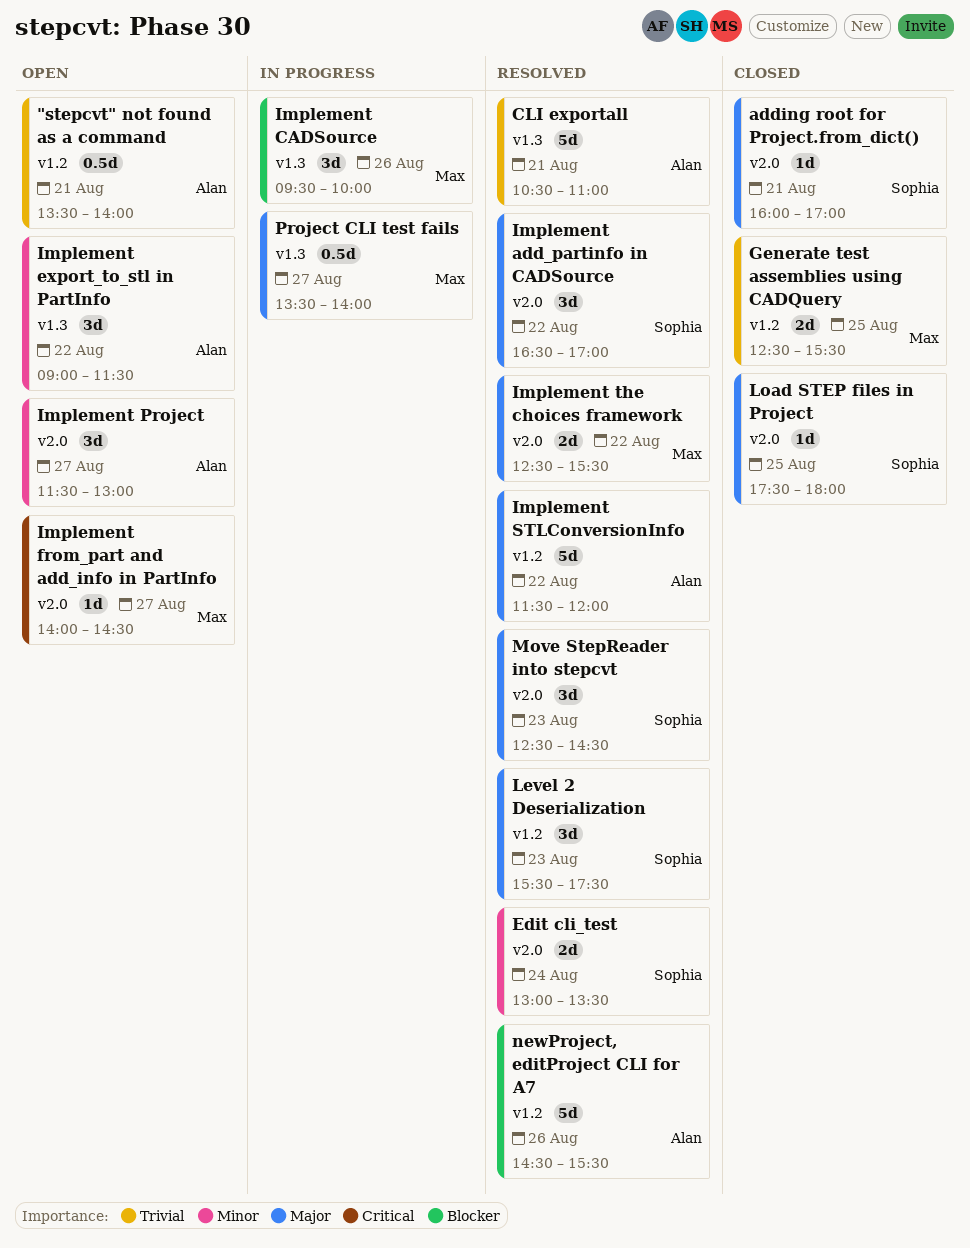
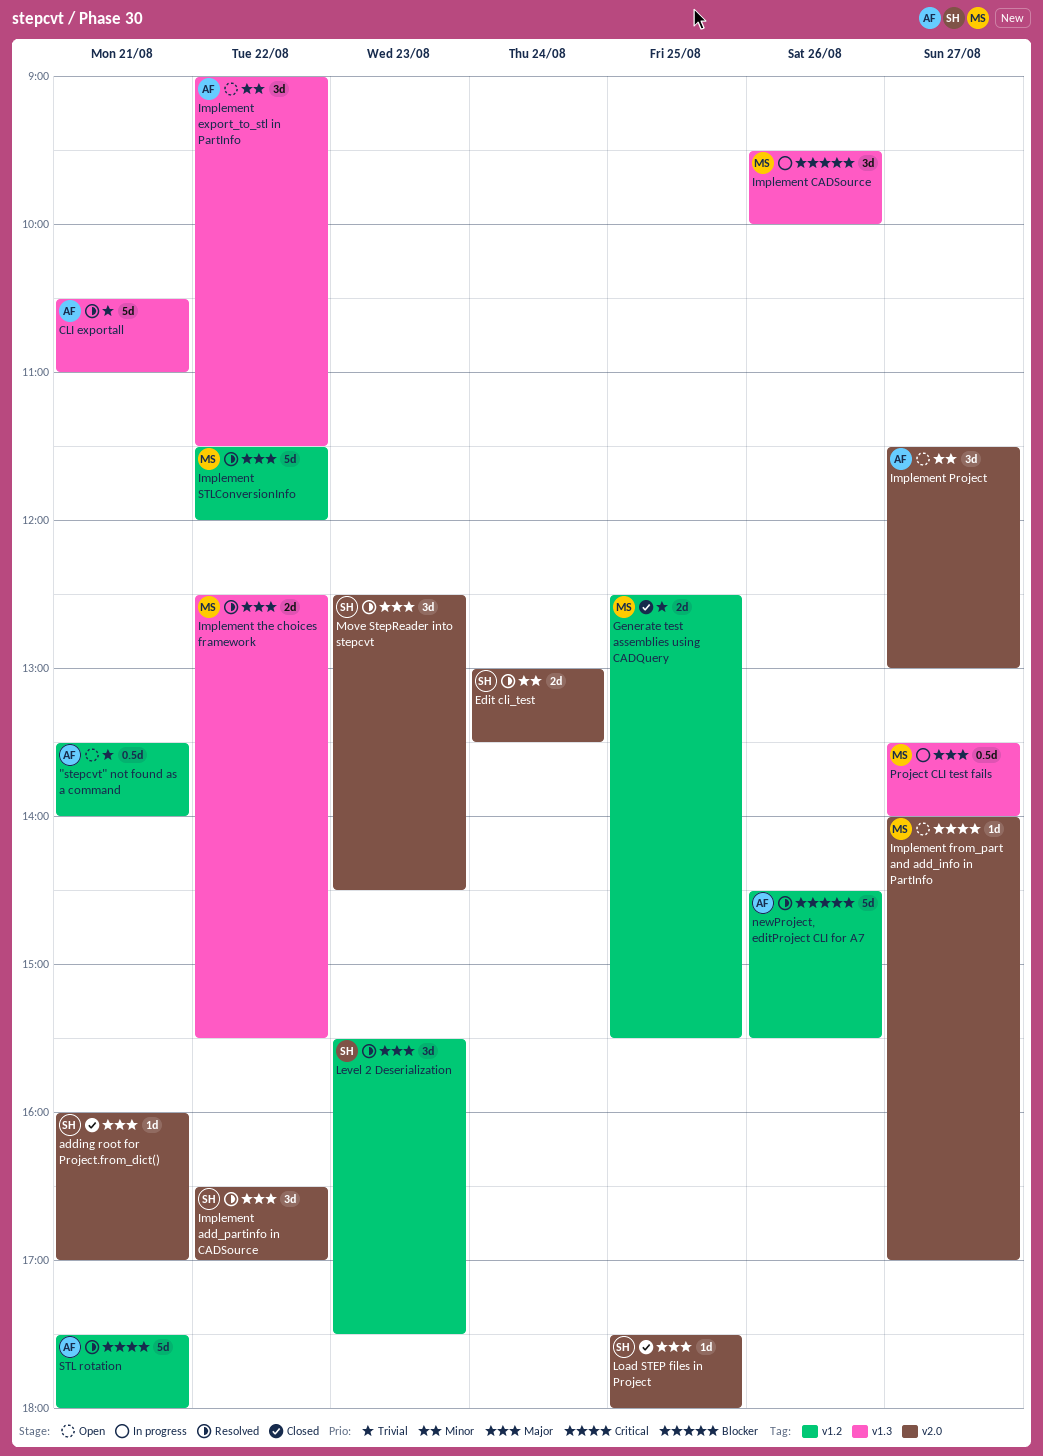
Implement from_part and add_info in PartInfo, ends: 14:30 -> 17:00
Implement STLConversionInfo, owner: Alan -> Max
Implement the choices framework, label: v2.0 -> v1.3
STL rotation: none -> present

